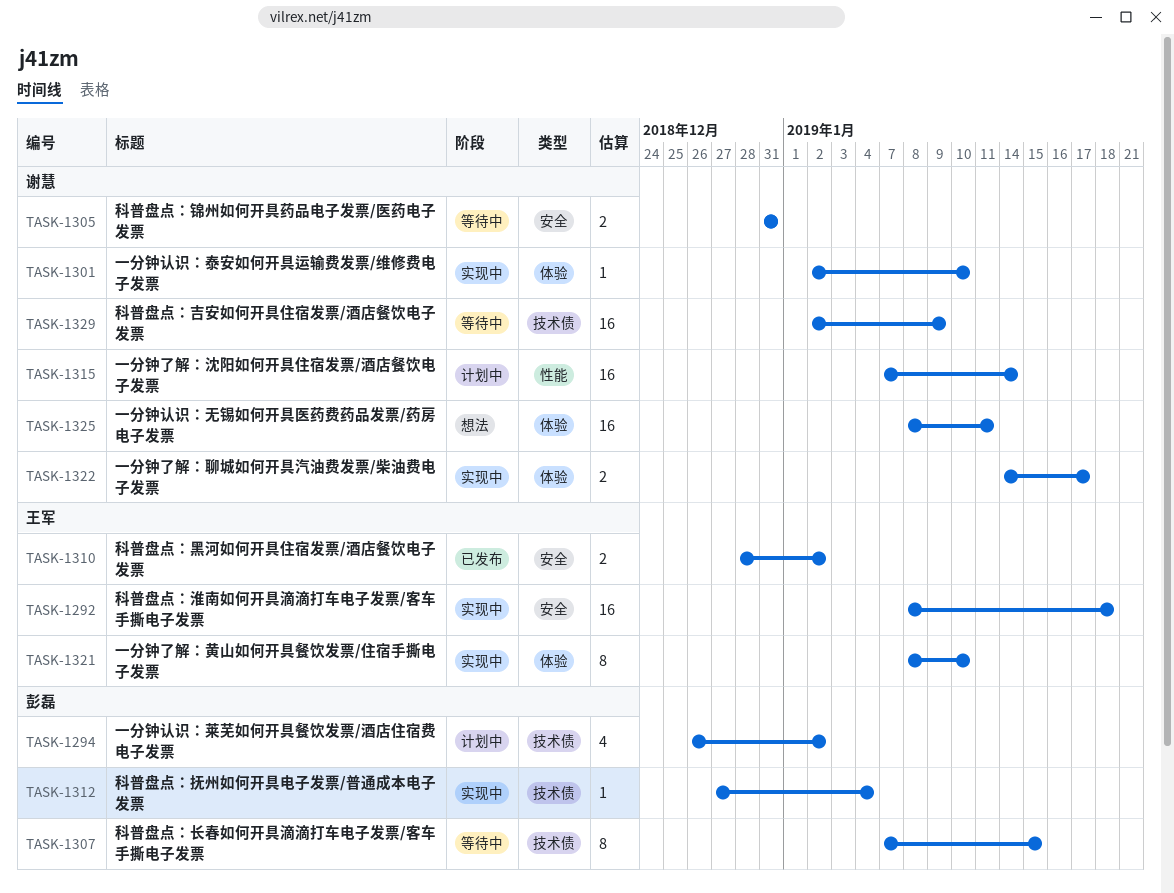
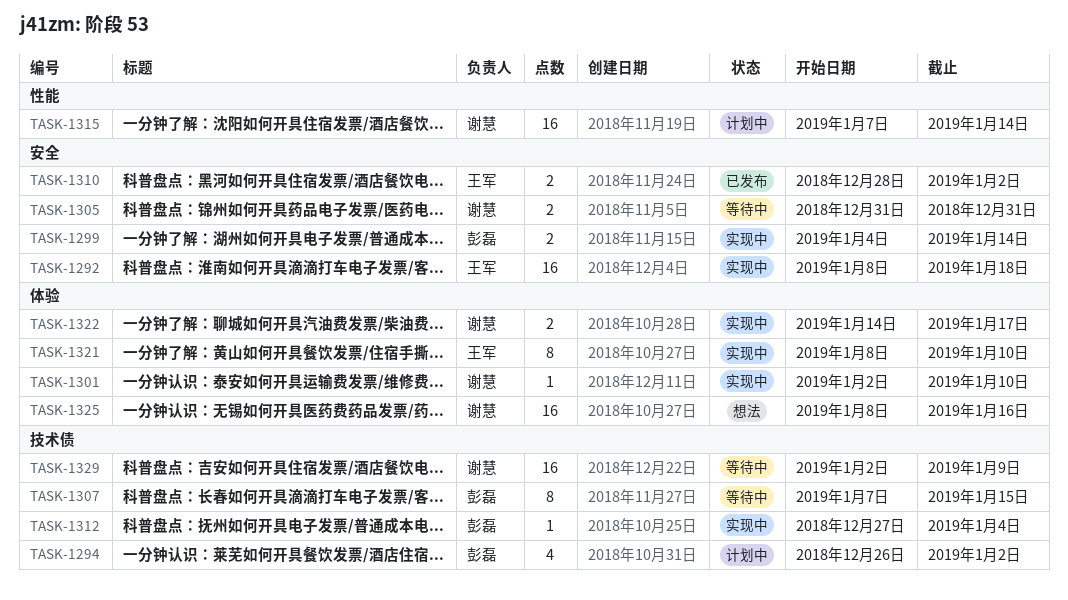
TASK-1299: none -> present
TASK-1325, due: Jan 11 -> Jan 16

